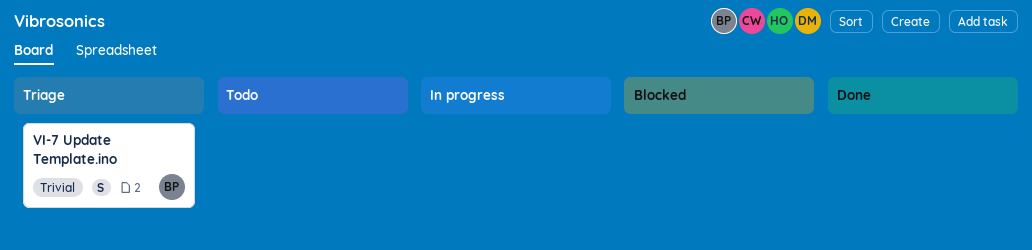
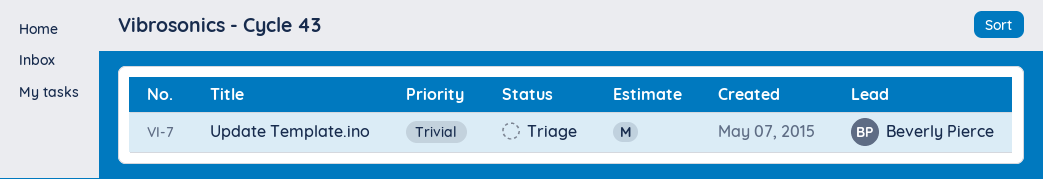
VI-7, estimate: S -> M

